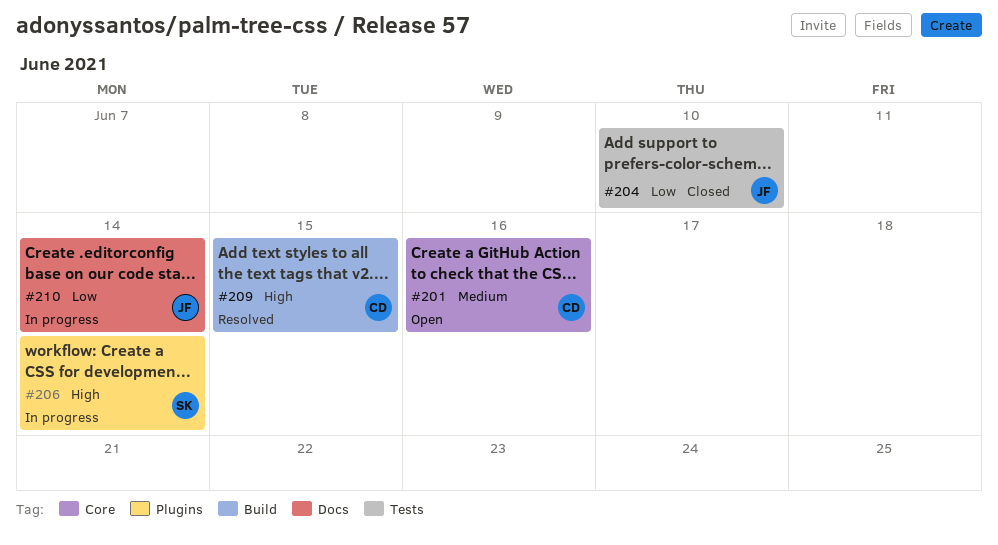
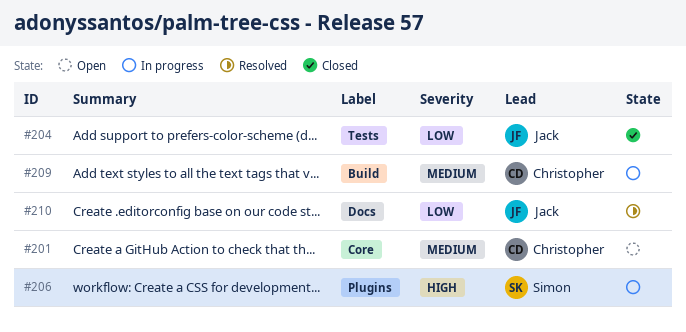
#209, status: Resolved -> In progress
#209, priority: High -> Medium
#210, status: In progress -> Resolved

